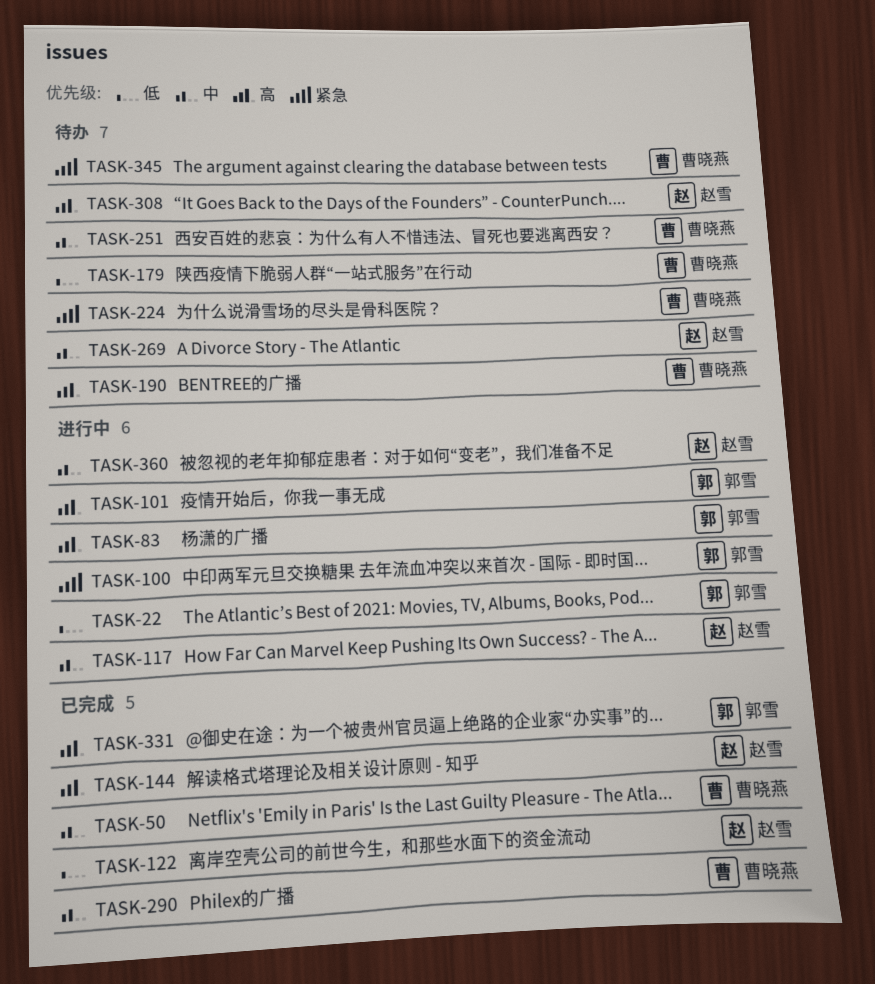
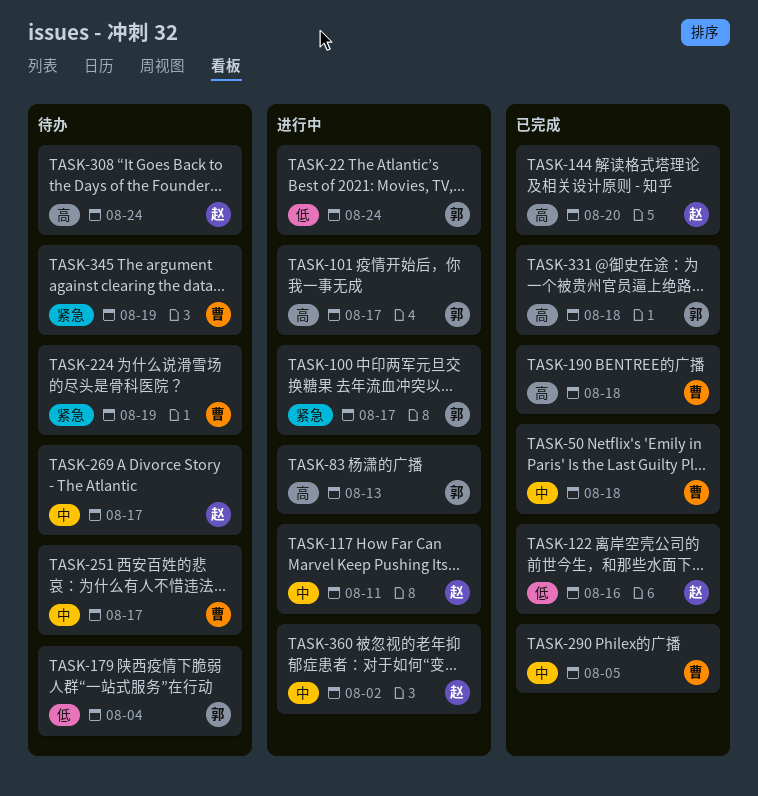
TASK-179, owner: 曹晓燕 -> 郭雪
TASK-190, status: 待办 -> 已完成

